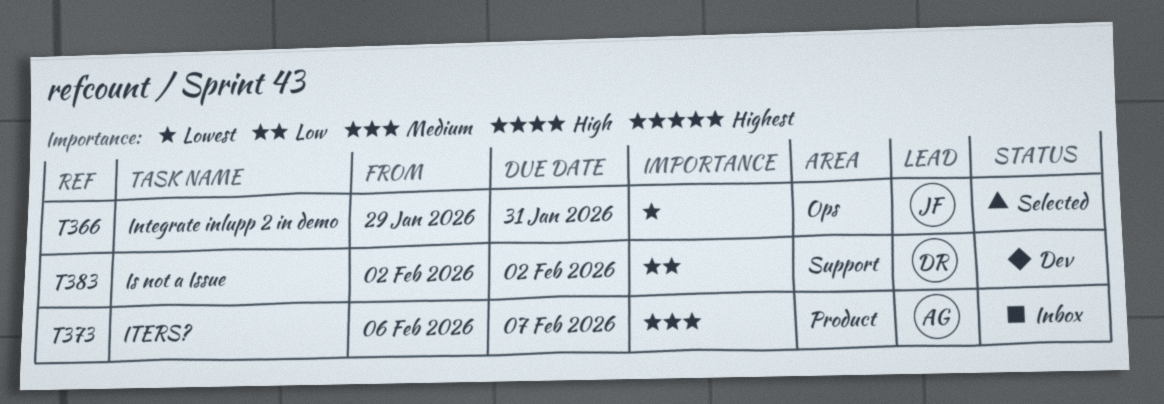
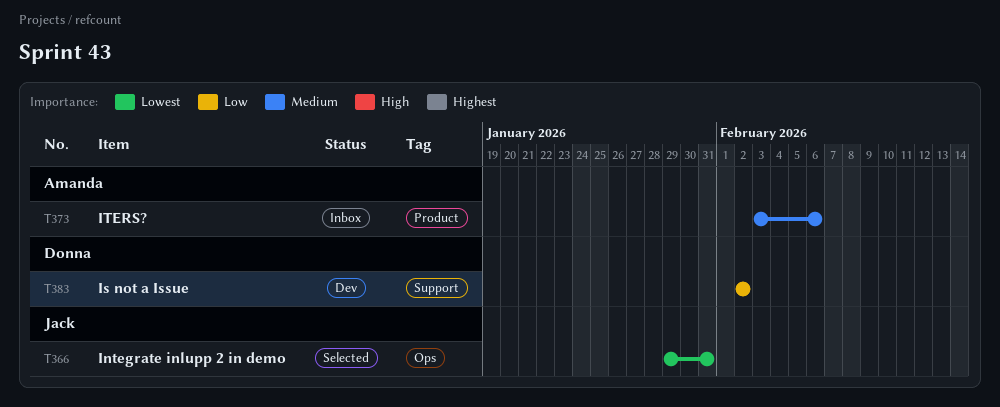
T373, start: Feb 6 -> Feb 3
T373, due: Feb 7 -> Feb 6

